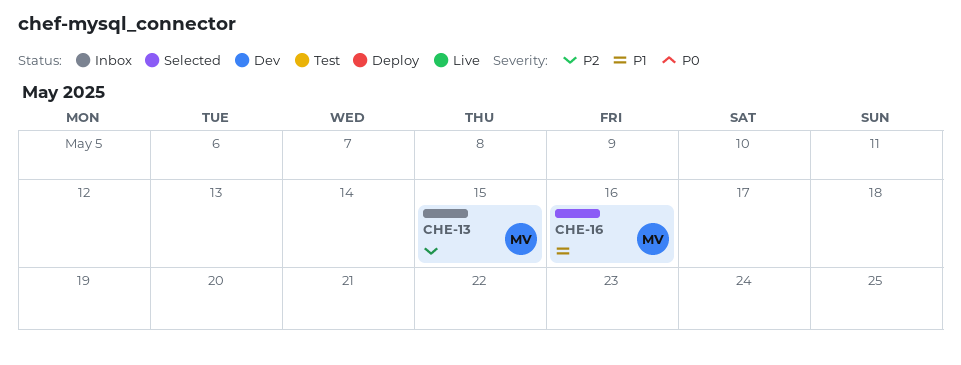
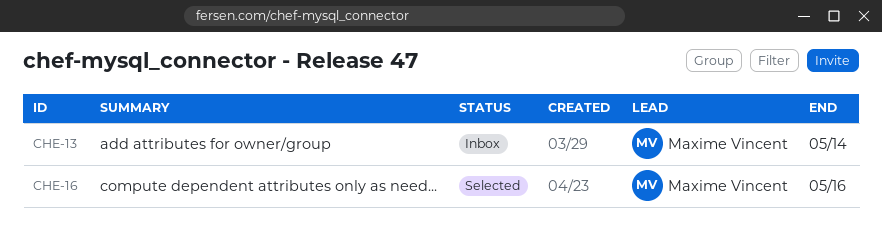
CHE-13, due: May 15 -> May 14

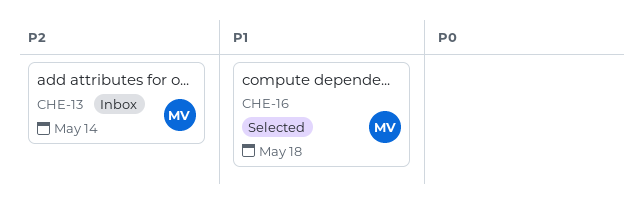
CHE-16, due: May 16 -> May 18

